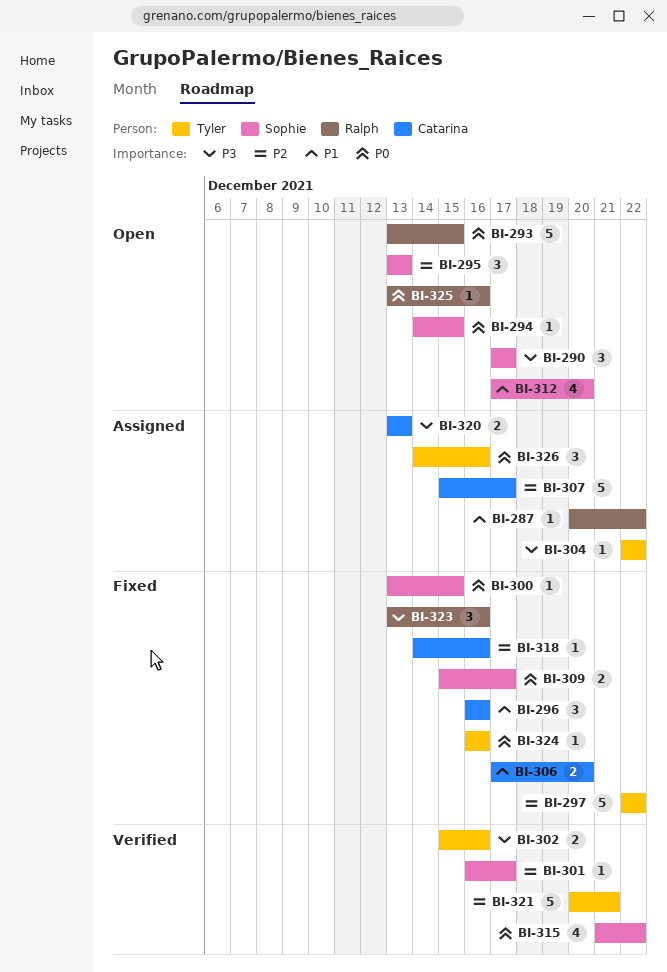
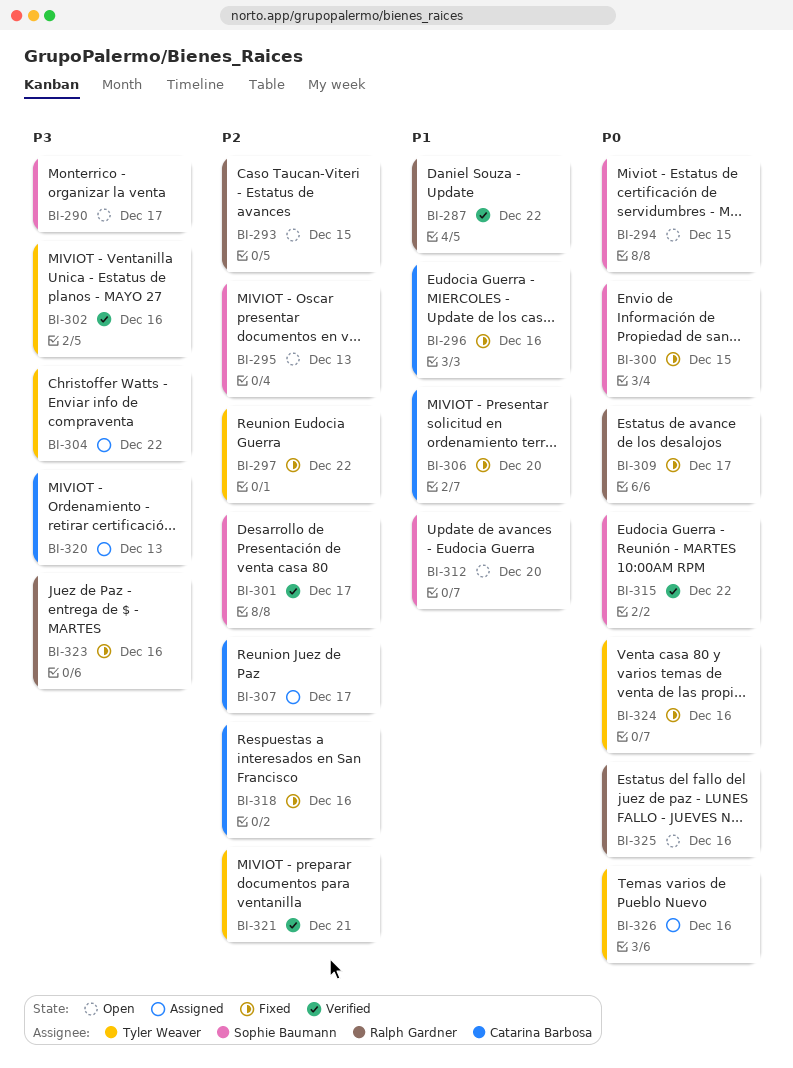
BI-287, status: Assigned -> Verified
BI-293, priority: P0 -> P2
BI-309, owner: Sophie Baumann -> Ralph Gardner

